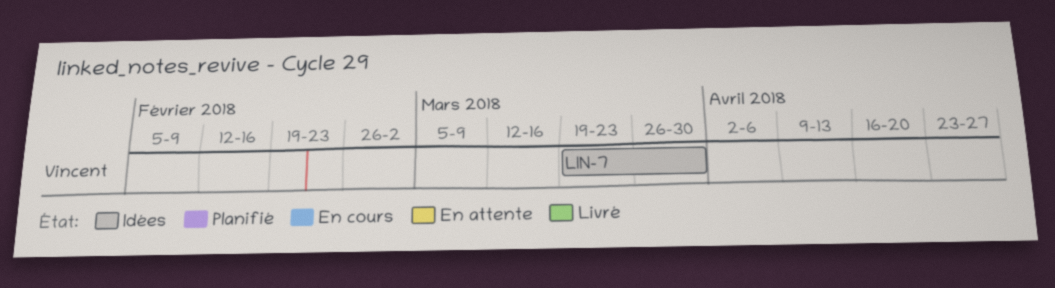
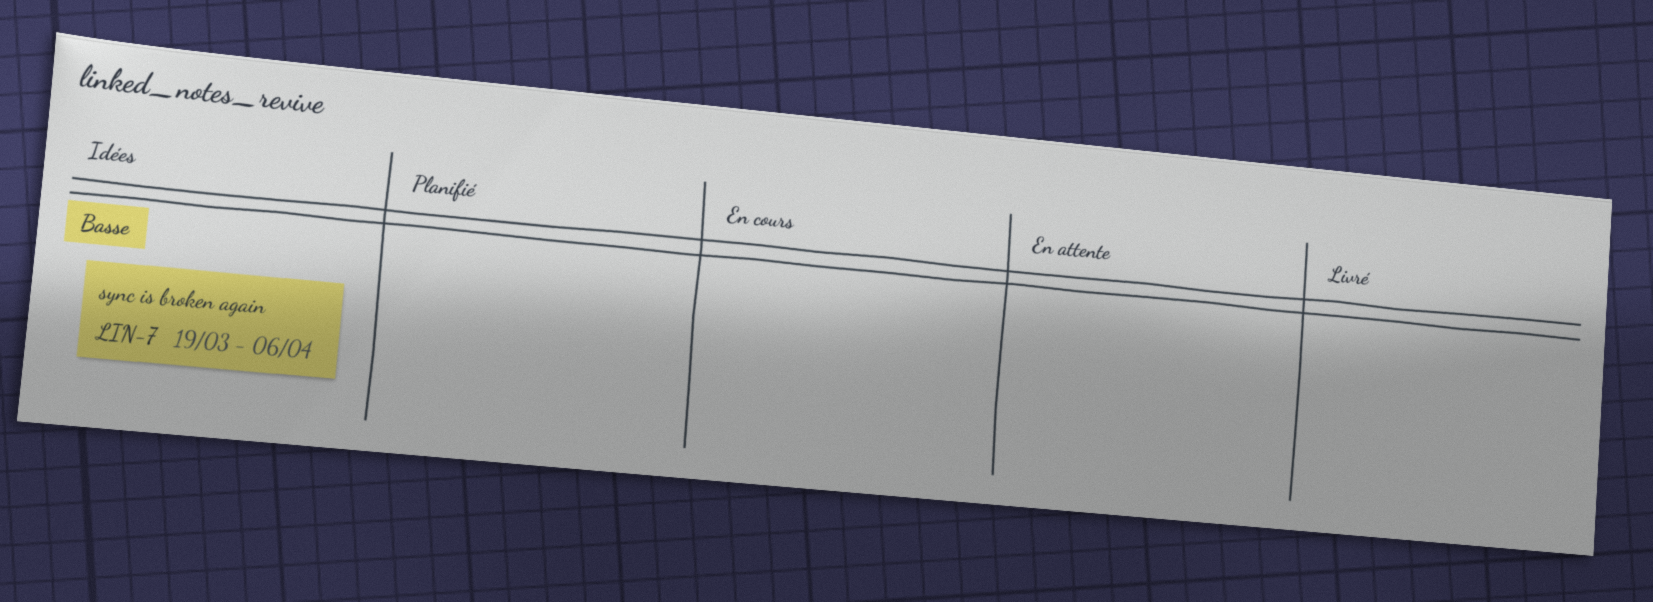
LIN-7, due: Mar 30 -> Apr 6

